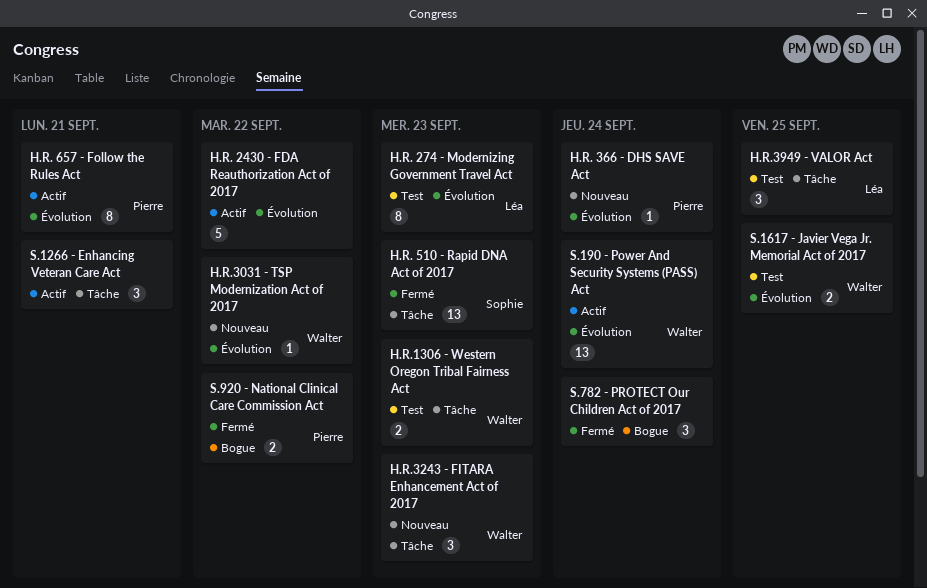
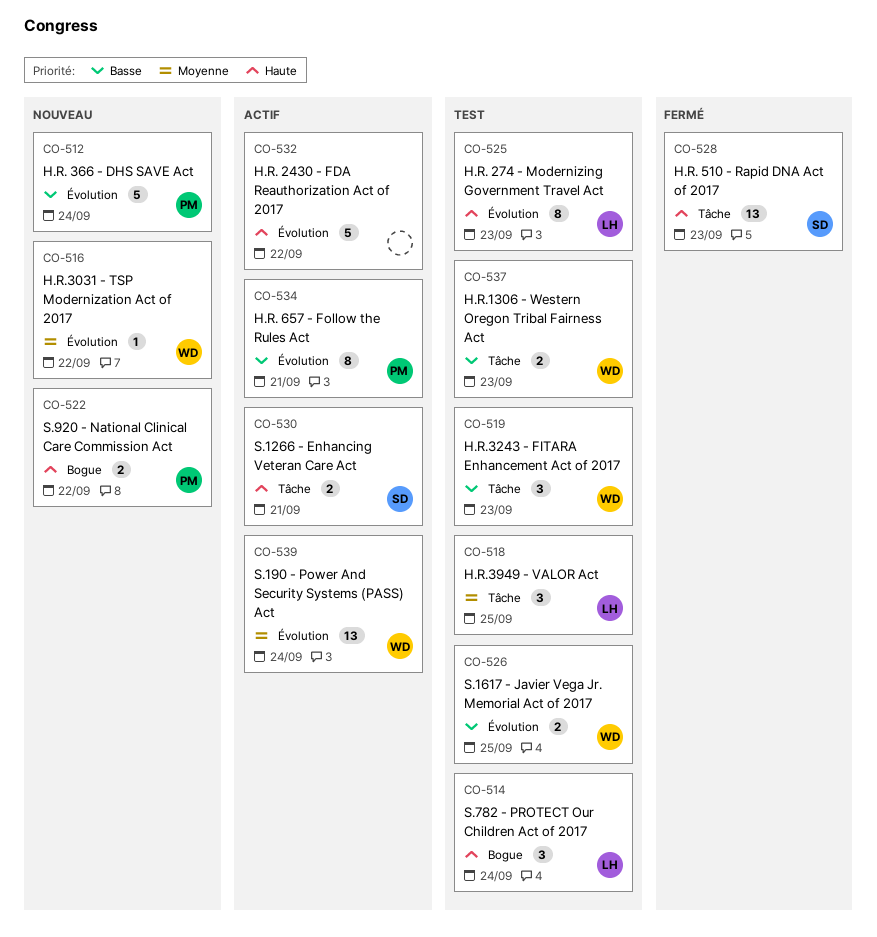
H.R. 366 - DHS SAVE Act, estimate: 1 -> 5
H.R.3243 - FITARA Enhancement Act of 2017, status: Nouveau -> Test
S.1266 - Enhancing Veteran Care Act, owner: none -> Sophie
S.1266 - Enhancing Veteran Care Act, estimate: 3 -> 2
S.782 - PROTECT Our Children Act of 2017, status: Fermé -> Test
S.782 - PROTECT Our Children Act of 2017, owner: none -> Léa
S.920 - National Clinical Care Commission Act, status: Fermé -> Nouveau

